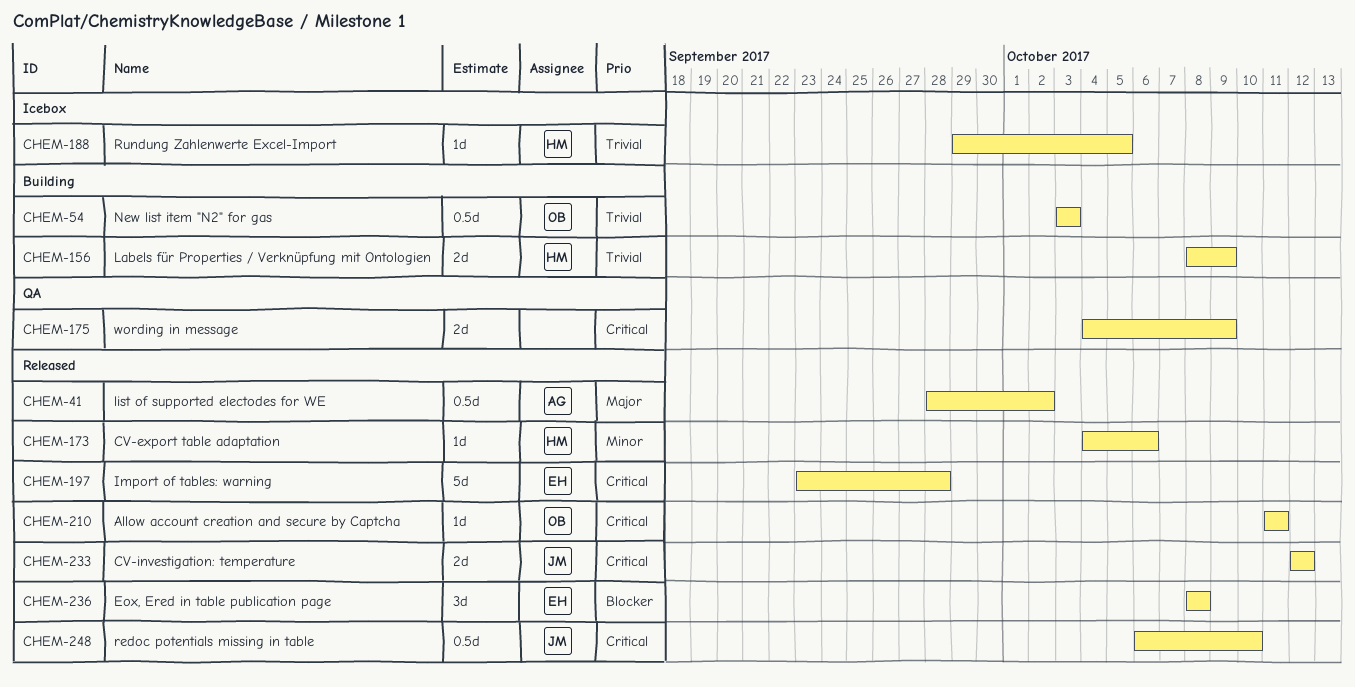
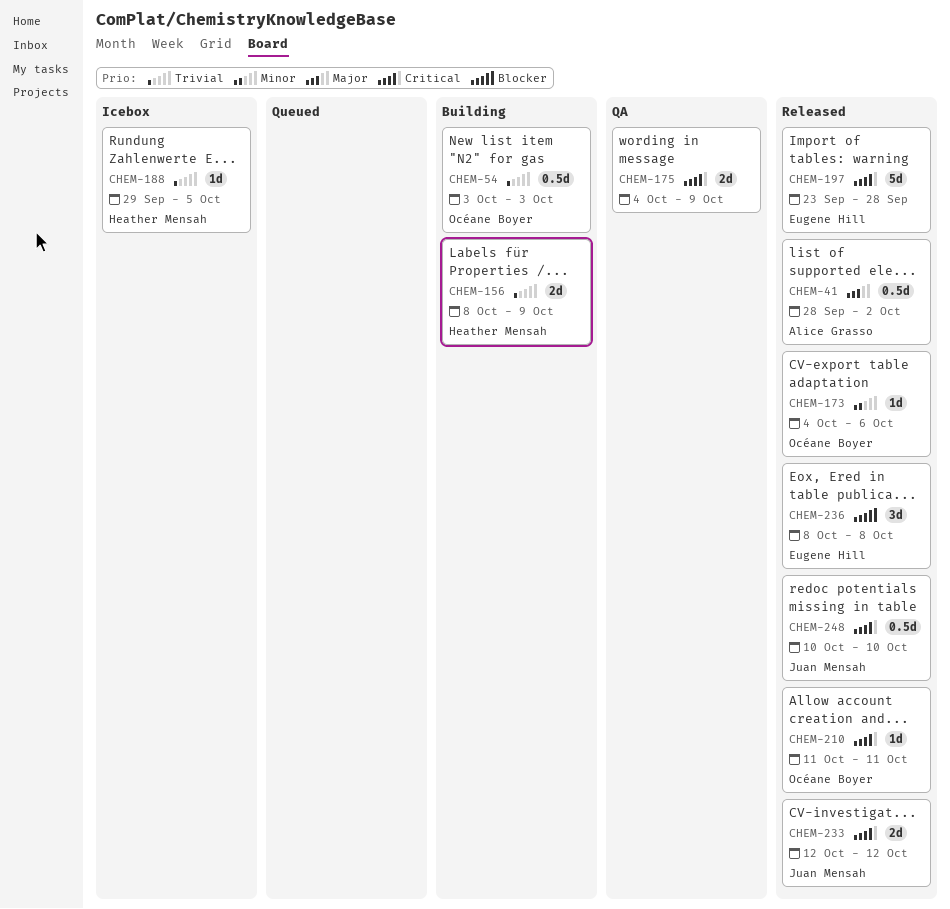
CHEM-173, owner: Heather Mensah -> Océane Boyer
CHEM-248, start: Oct 6 -> Oct 10

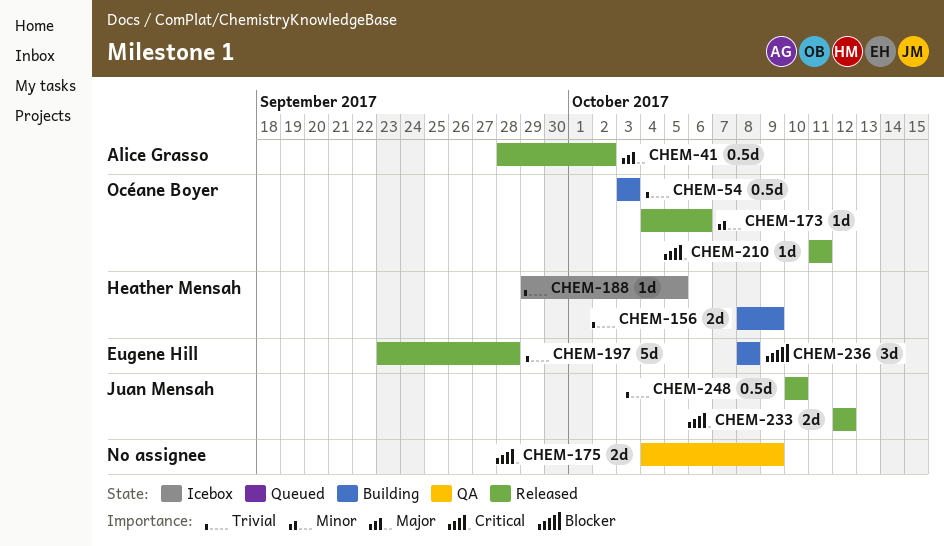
CHEM-197, priority: Critical -> Trivial
CHEM-236, status: Released -> Building
CHEM-248, priority: Critical -> Trivial

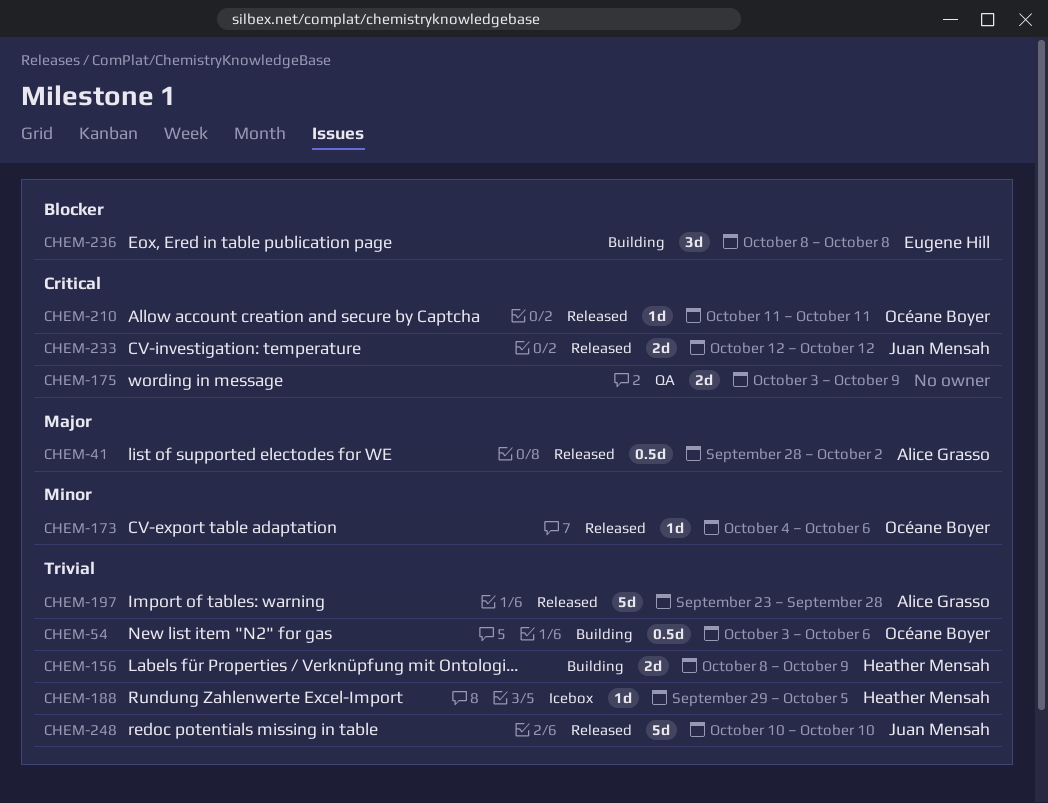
CHEM-54, due: Oct 3 -> Oct 6
CHEM-175, start: Oct 4 -> Oct 3
CHEM-197, owner: Eugene Hill -> Alice Grasso
CHEM-248, estimate: 0.5d -> 5d

